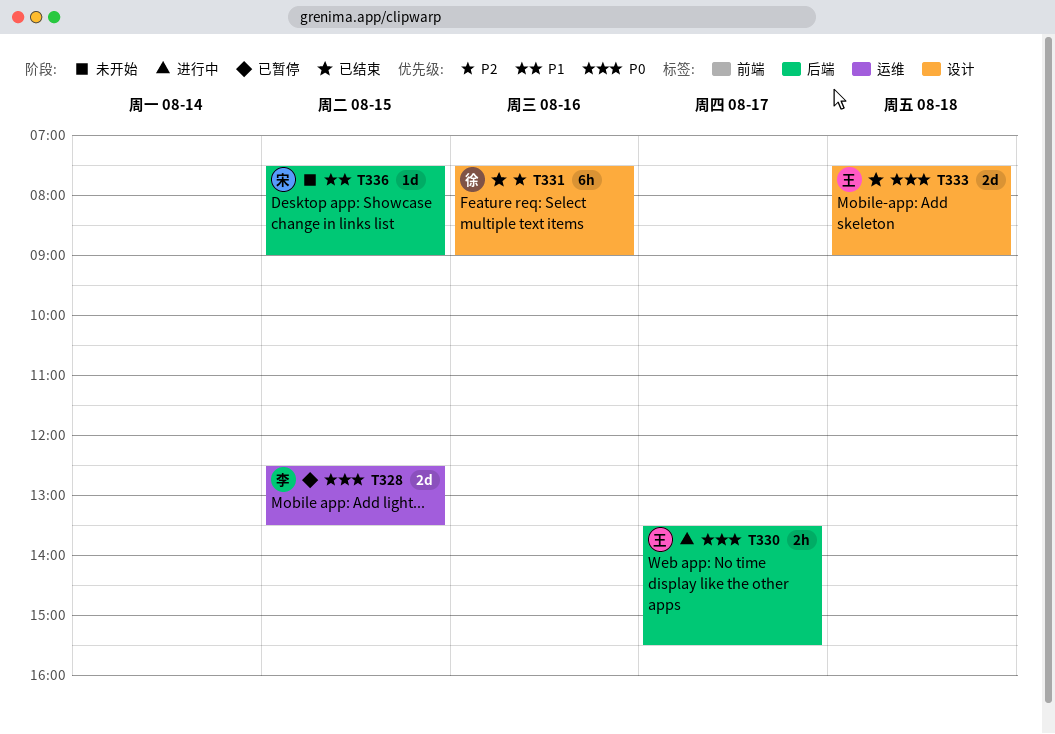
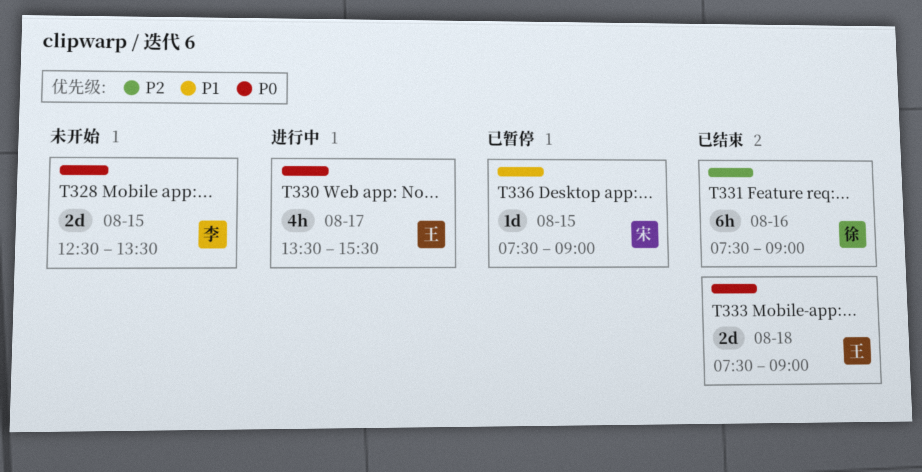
T328, status: 已暂停 -> 未开始
T330, estimate: 2h -> 4h
T336, status: 未开始 -> 已暂停

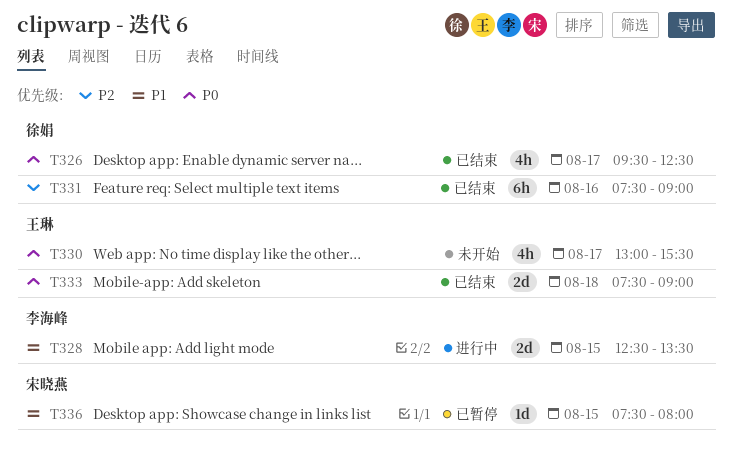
T326: none -> present
T328, status: 未开始 -> 进行中
T328, priority: P0 -> P1
T330, status: 进行中 -> 未开始
T330, begins: 13:30 -> 13:00
T336, ends: 09:00 -> 08:00

